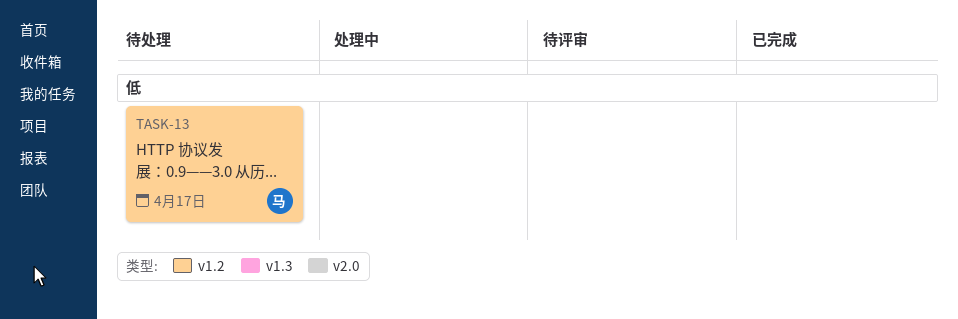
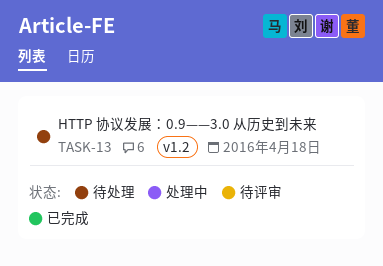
TASK-13, due: Apr 17 -> Apr 18

